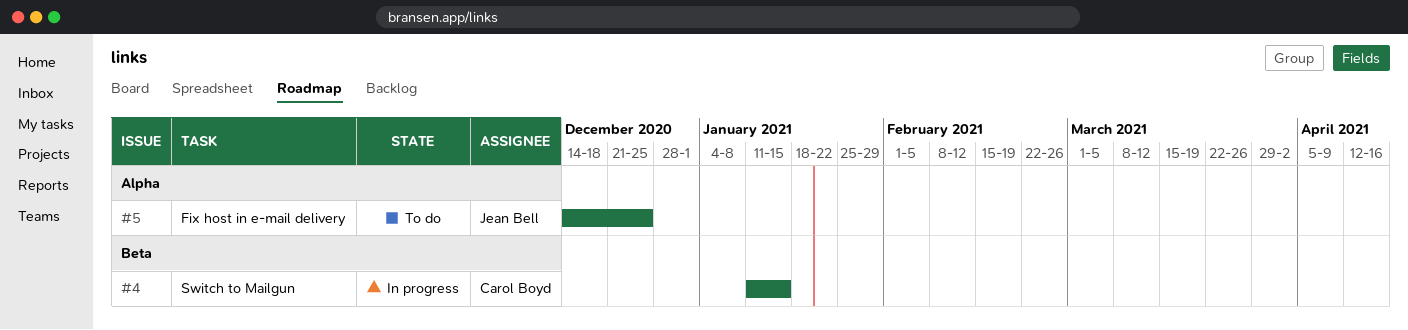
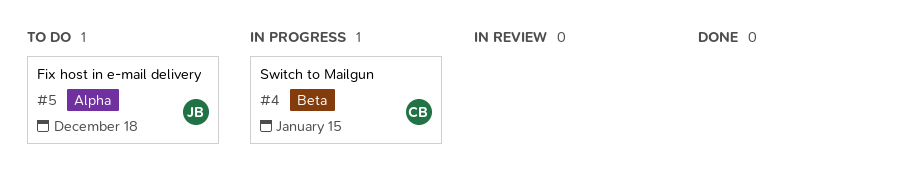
#5, due: Dec 25 -> Dec 18

